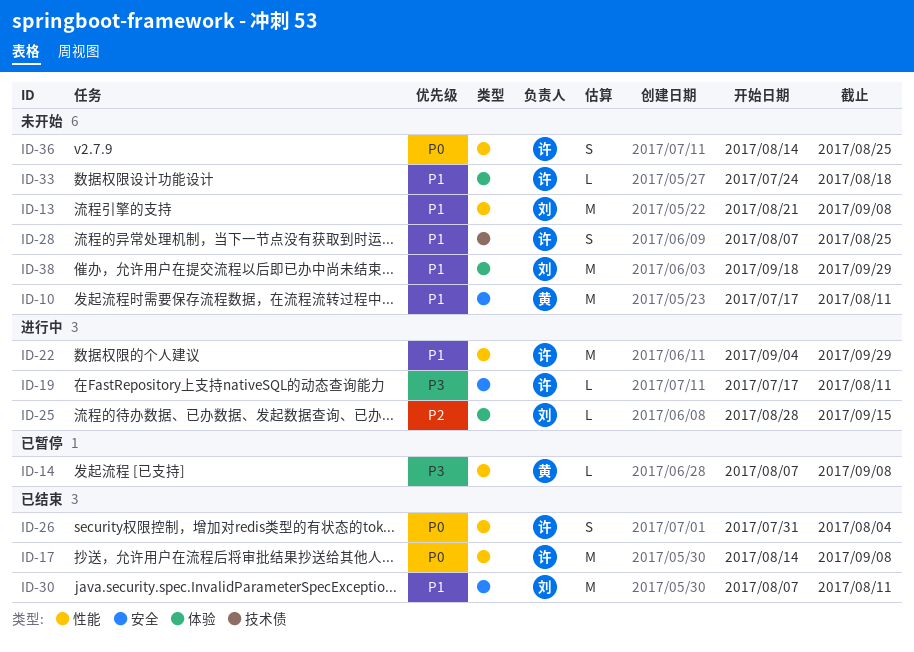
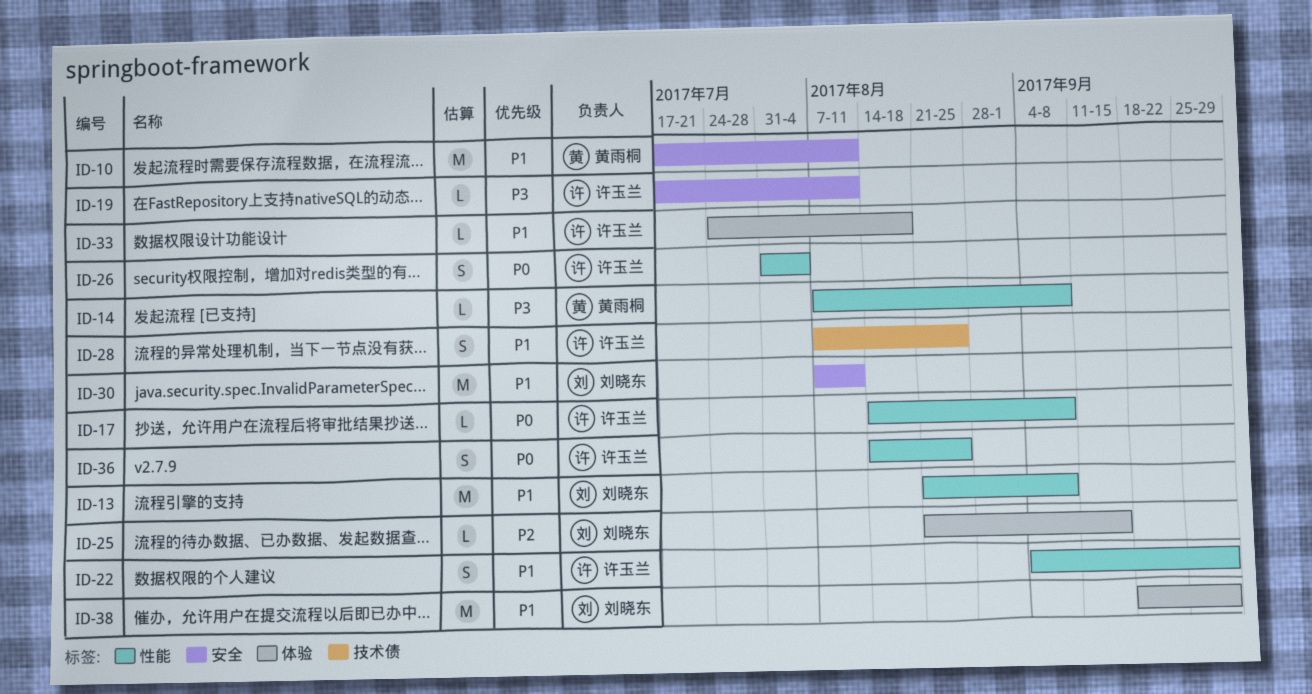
ID-17, estimate: M -> L
ID-22, estimate: M -> S
ID-25, start: Aug 28 -> Aug 21

